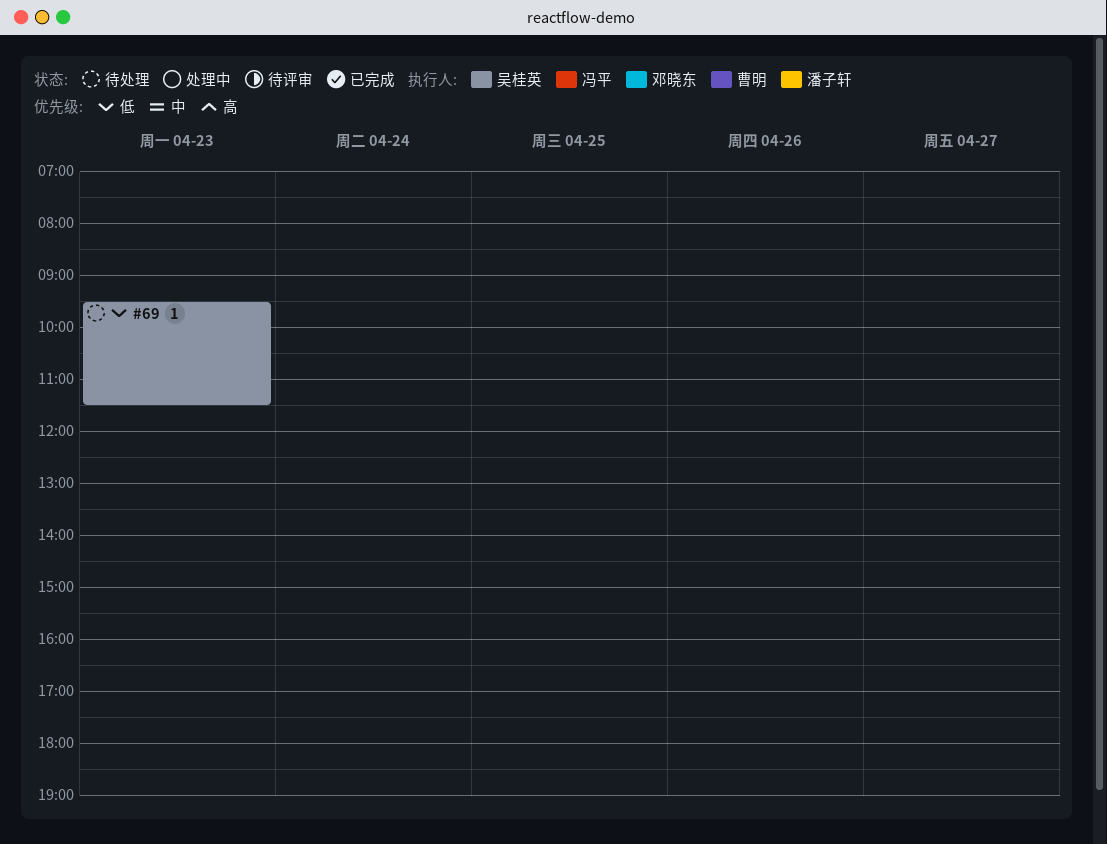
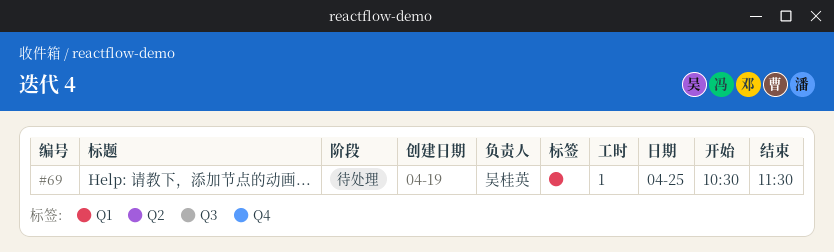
#69, day: Apr 23 -> Apr 25
#69, begins: 09:30 -> 10:30

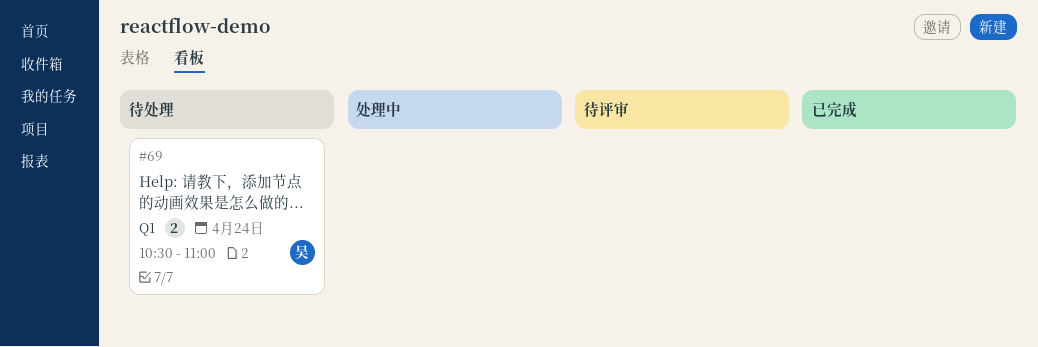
#69, estimate: 1 -> 2
#69, day: Apr 25 -> Apr 24
#69, ends: 11:30 -> 11:00

